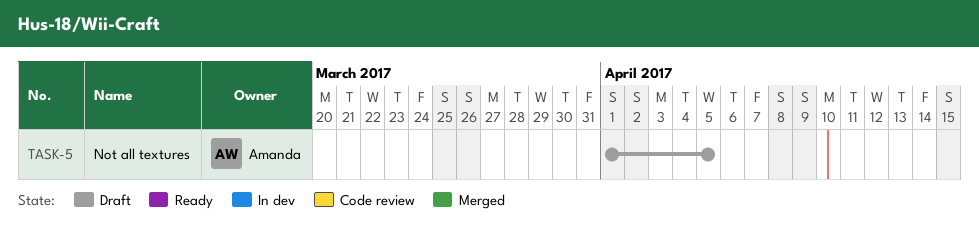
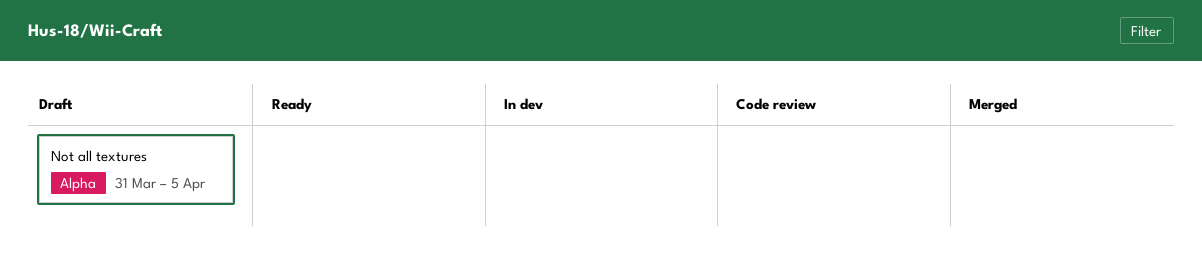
Not all textures, start: Apr 1 -> Mar 31

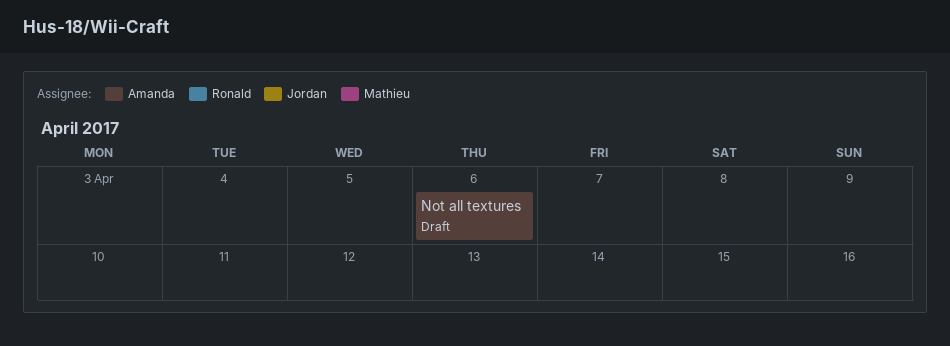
Not all textures, due: Apr 5 -> Apr 6

